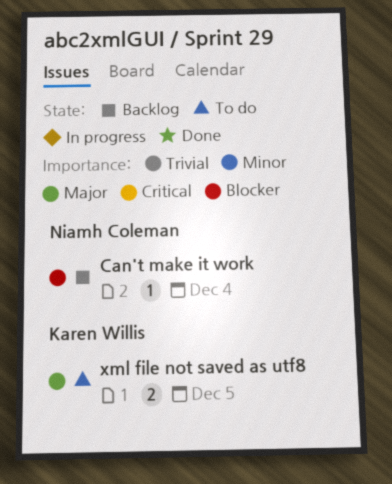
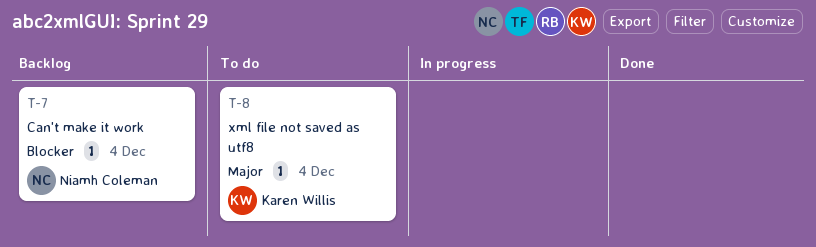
xml file not saved as utf8, estimate: 2 -> 1
xml file not saved as utf8, due: Dec 5 -> Dec 4

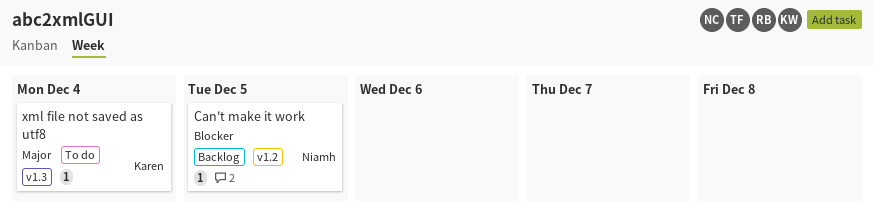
Can't make it work, due: Dec 4 -> Dec 5

